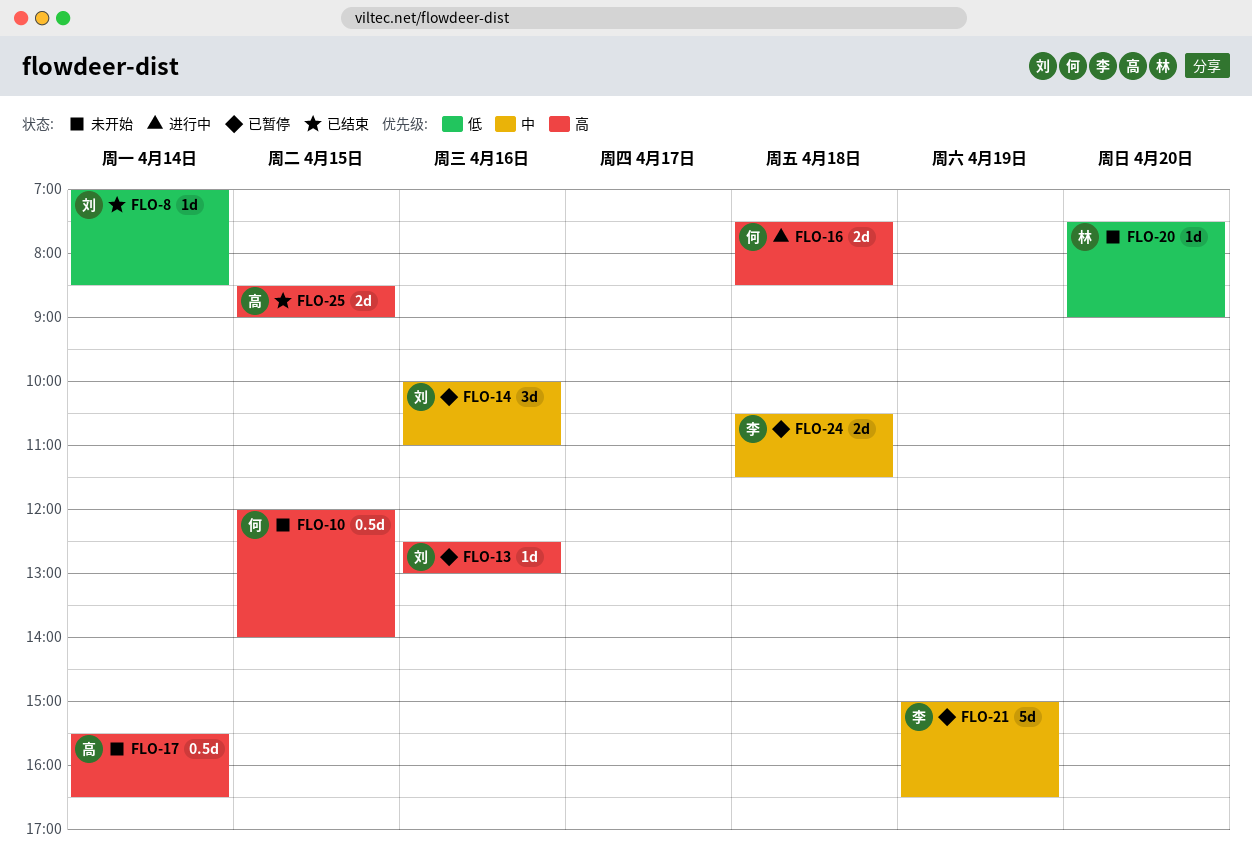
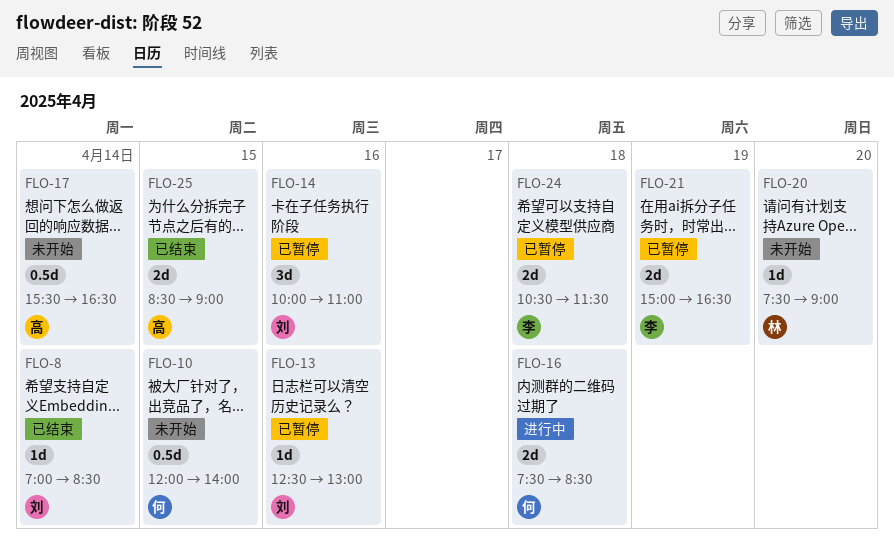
FLO-21, estimate: 5d -> 2d

